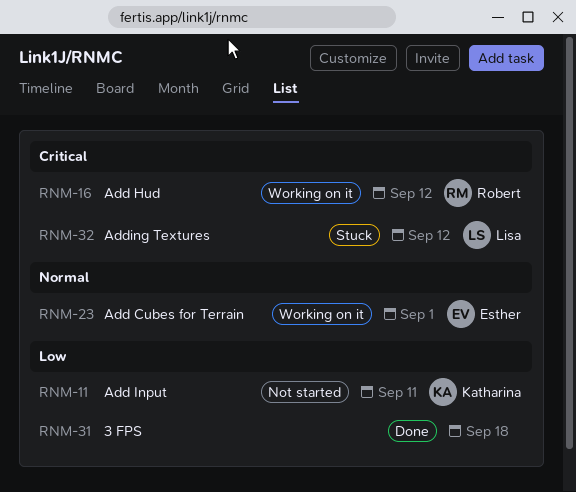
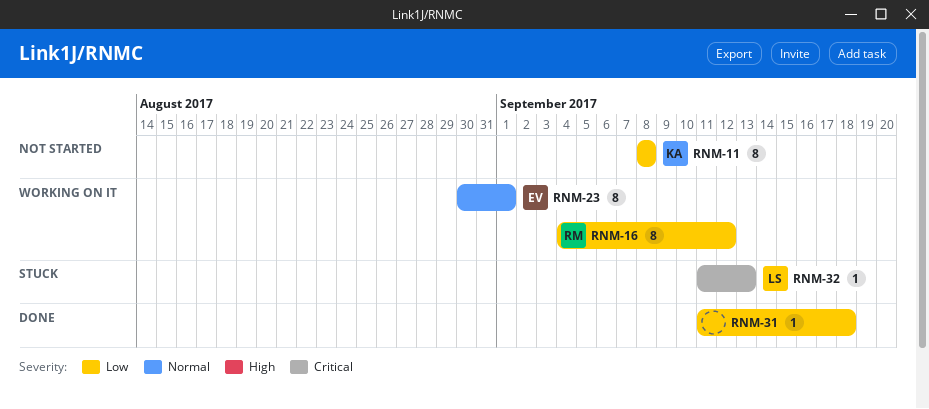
RNM-11, due: Sep 11 -> Sep 8
RNM-16, priority: Critical -> Low
RNM-32, due: Sep 12 -> Sep 13

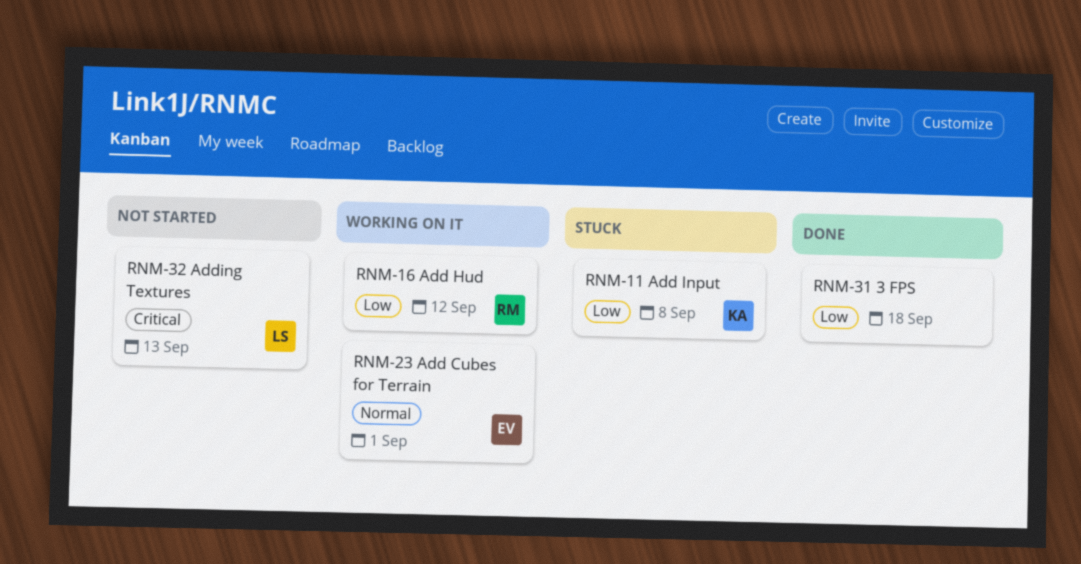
RNM-11, status: Not started -> Stuck
RNM-32, status: Stuck -> Not started

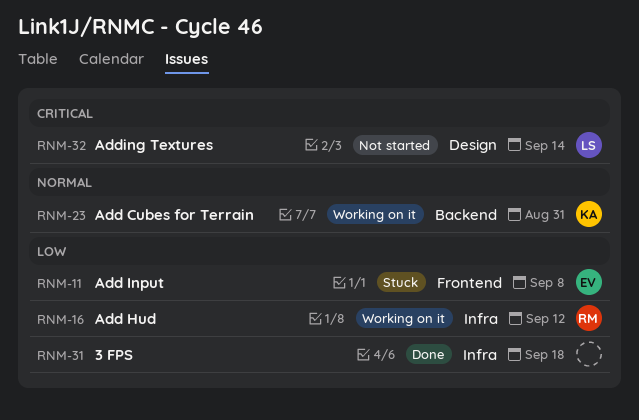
RNM-11, owner: KA -> EV
RNM-23, owner: EV -> KA
RNM-23, due: Sep 1 -> Aug 31
RNM-32, due: Sep 13 -> Sep 14

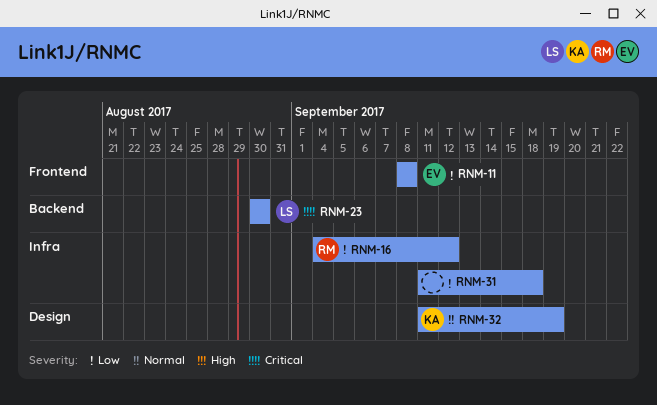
RNM-23, owner: KA -> LS
RNM-23, priority: Normal -> Critical
RNM-23, due: Aug 31 -> Aug 30
RNM-32, owner: LS -> KA
RNM-32, priority: Critical -> Normal
RNM-32, due: Sep 14 -> Sep 19

